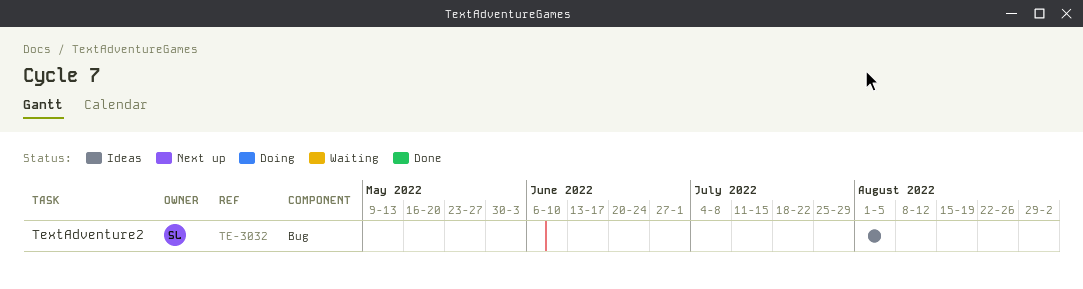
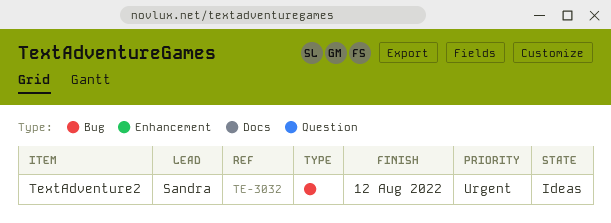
TE-3032, due: Aug 5 -> Aug 12

